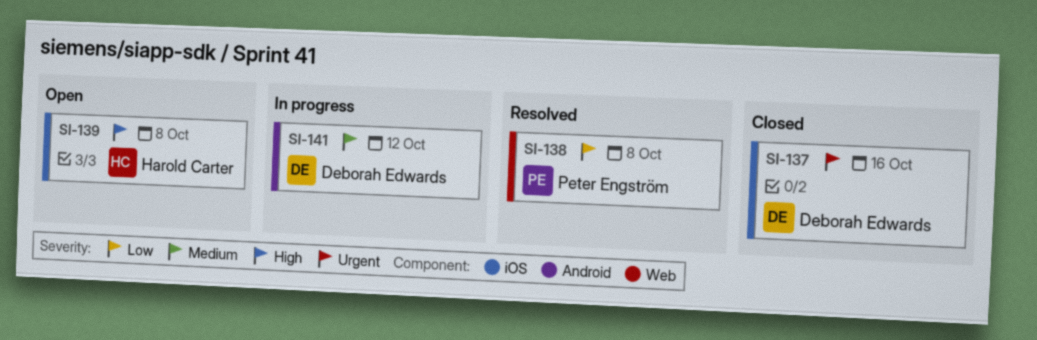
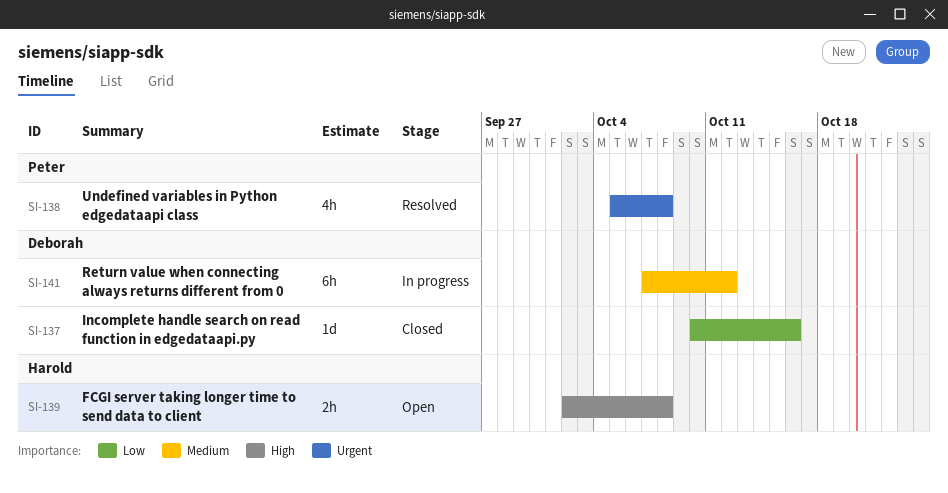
SI-137, priority: Urgent -> Low
SI-138, priority: Low -> Urgent

